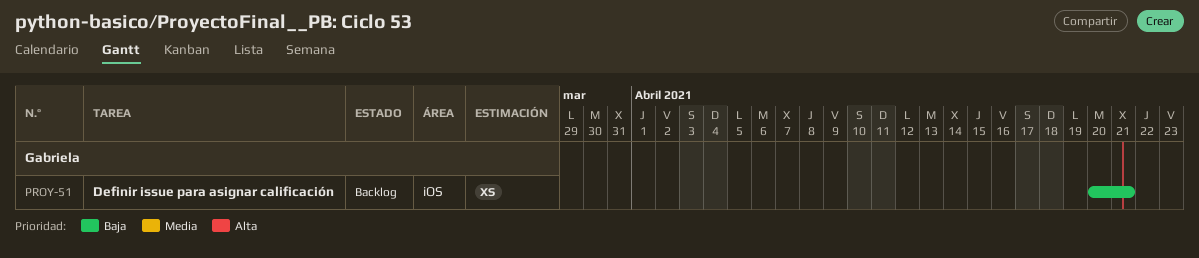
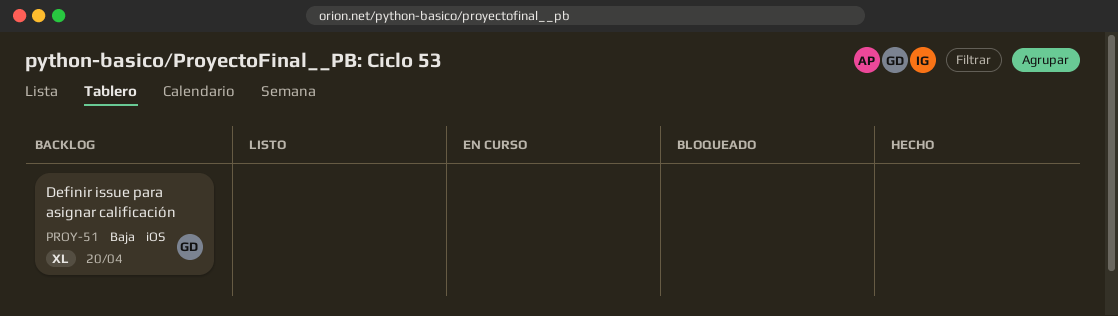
PROY-51, estimate: XS -> XL
PROY-51, due: Apr 21 -> Apr 20

